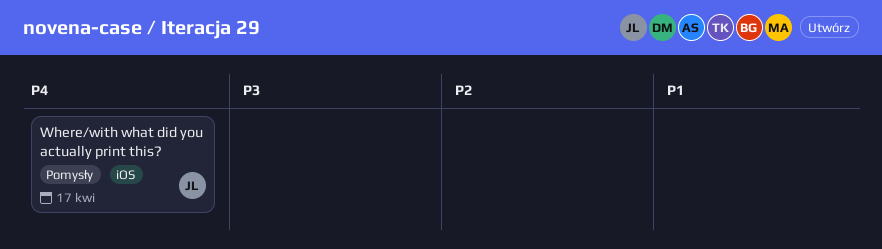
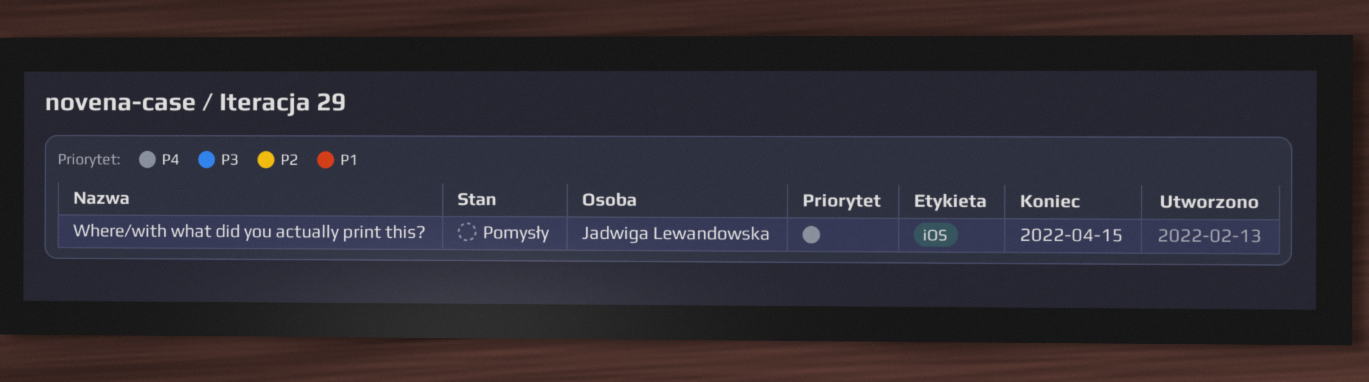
Where/with what did you actually print this?, due: Apr 17 -> Apr 15

